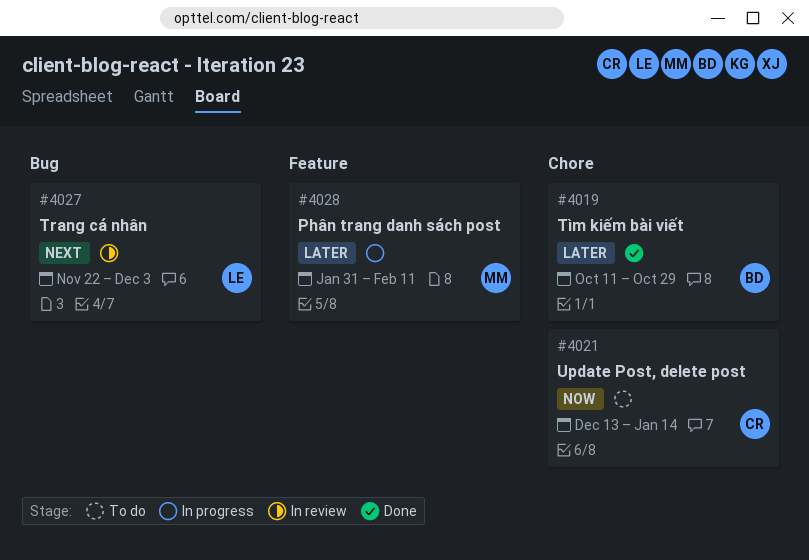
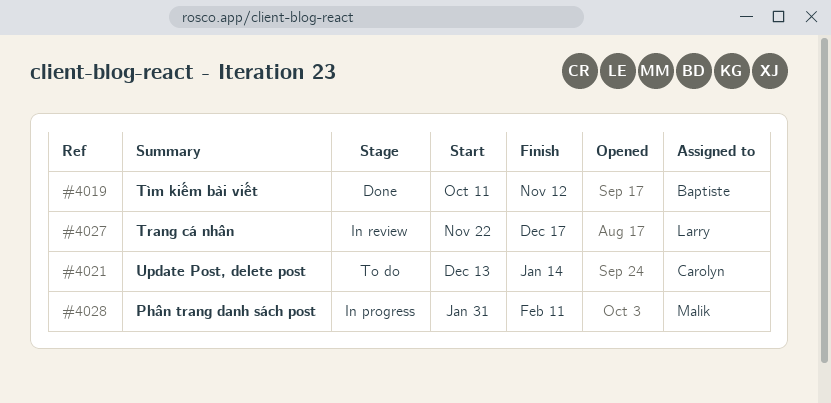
#4019, due: Oct 29 -> Nov 12
#4027, due: Dec 3 -> Dec 17

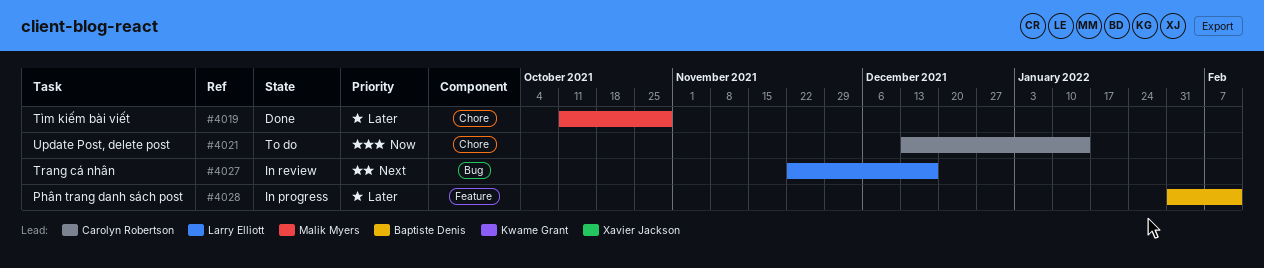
#4019, owner: Baptiste Denis -> Malik Myers
#4019, due: Nov 12 -> Oct 29
#4028, owner: Malik Myers -> Baptiste Denis

